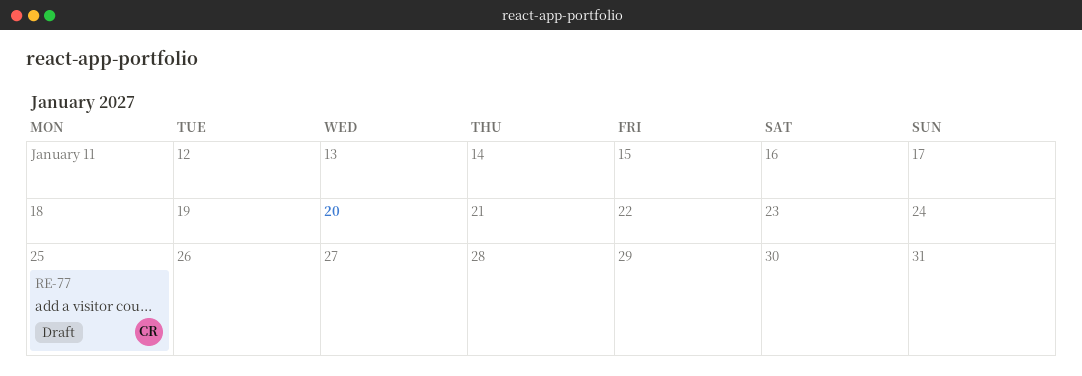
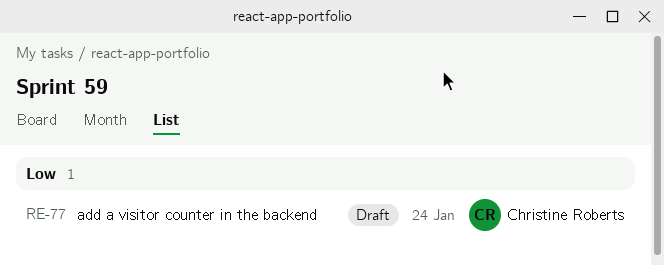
RE-77, due: Jan 25 -> Jan 24

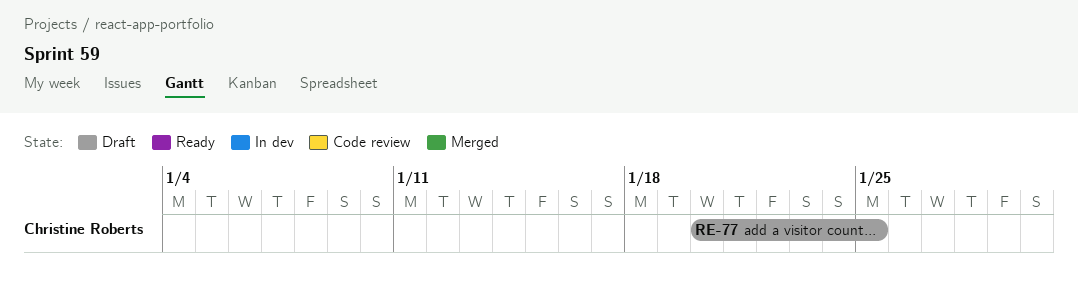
RE-77, due: Jan 24 -> Jan 25

